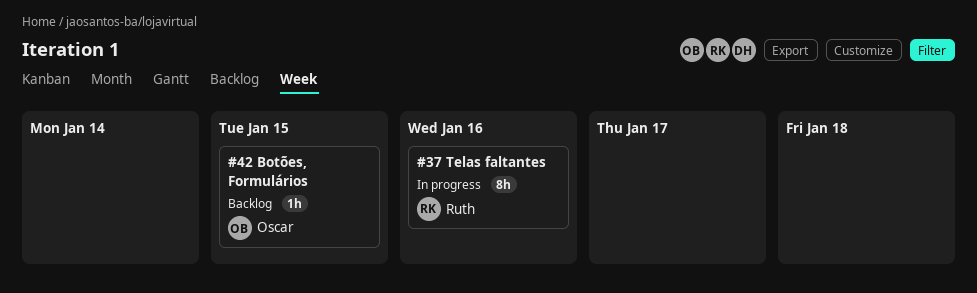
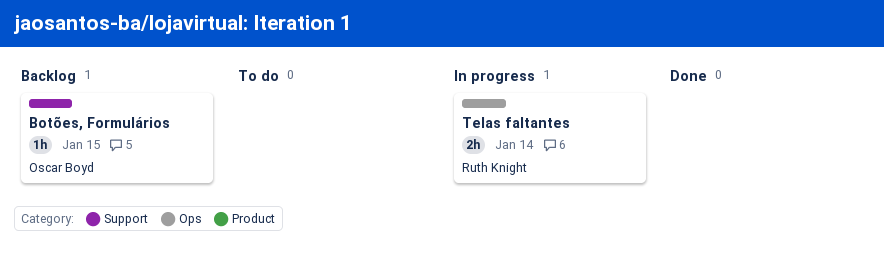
Telas faltantes, estimate: 8h -> 2h
Telas faltantes, due: Jan 16 -> Jan 14

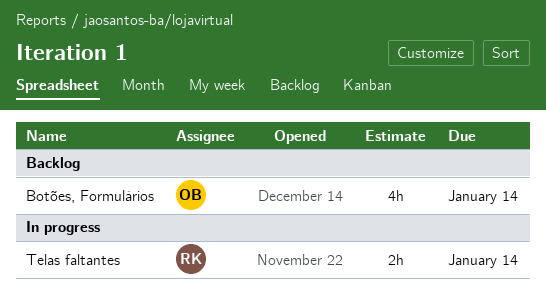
Botões, Formulários, estimate: 1h -> 4h
Botões, Formulários, due: Jan 15 -> Jan 14

